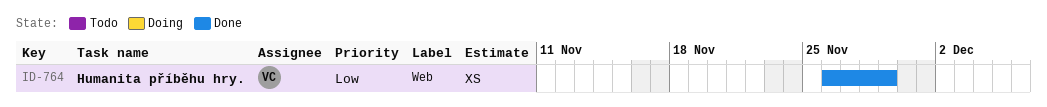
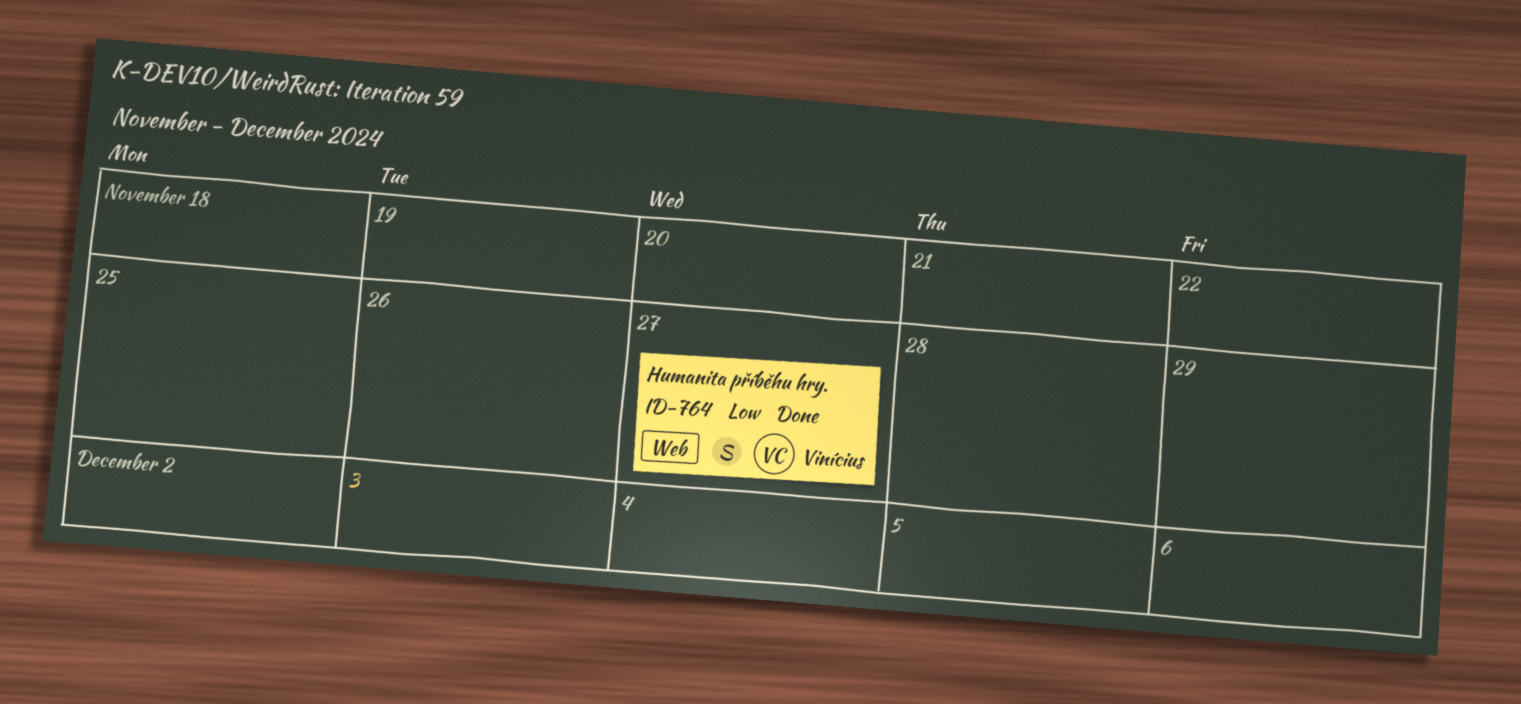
ID-764, estimate: XS -> S
ID-764, due: Nov 29 -> Nov 27

